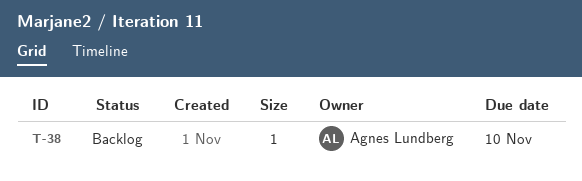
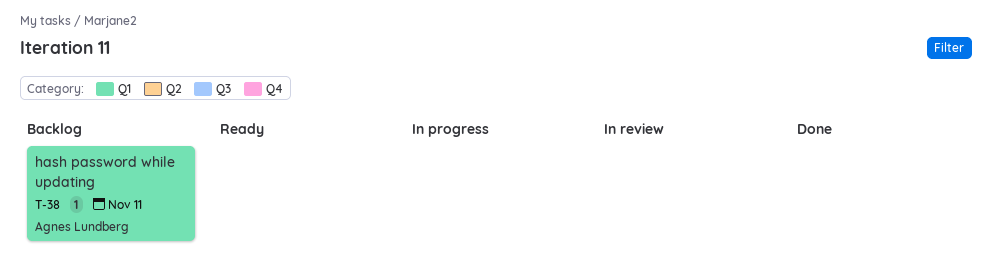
T-38, due: Nov 10 -> Nov 11

